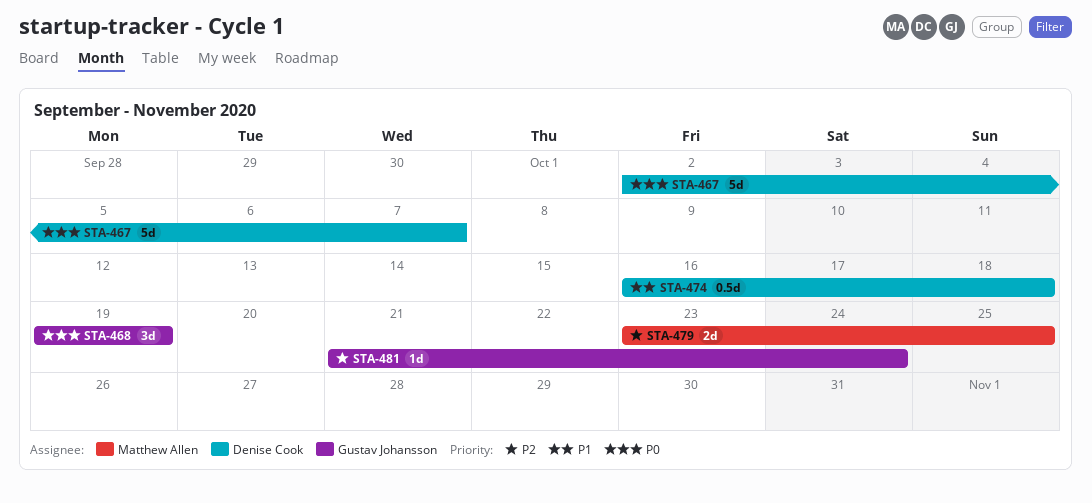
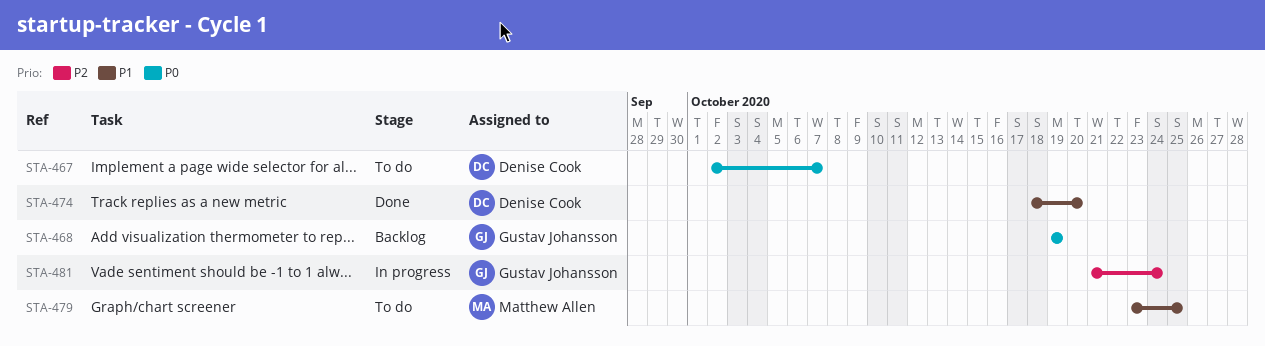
STA-474, start: Oct 16 -> Oct 18
STA-474, due: Oct 18 -> Oct 20
STA-479, priority: P2 -> P1

